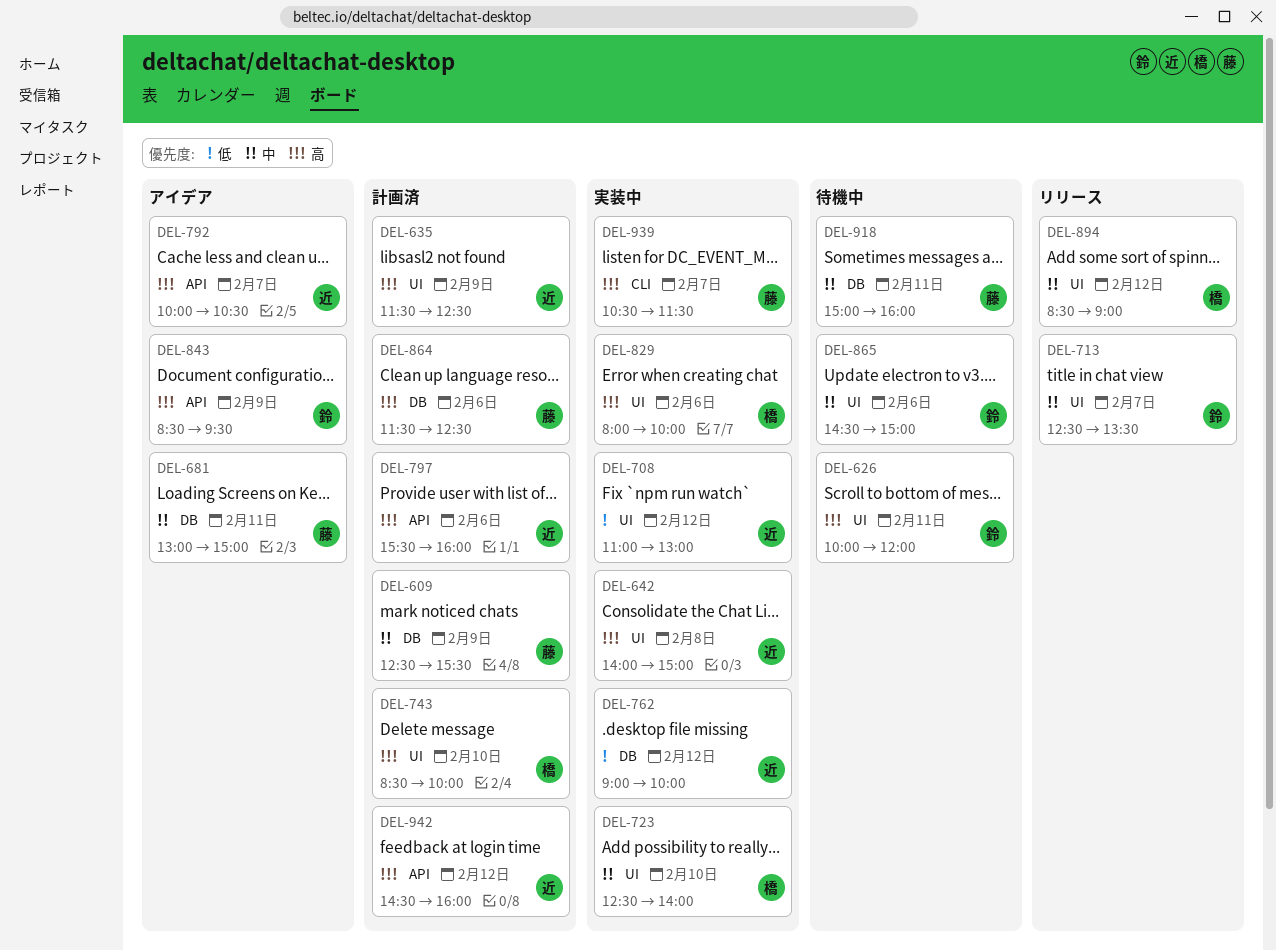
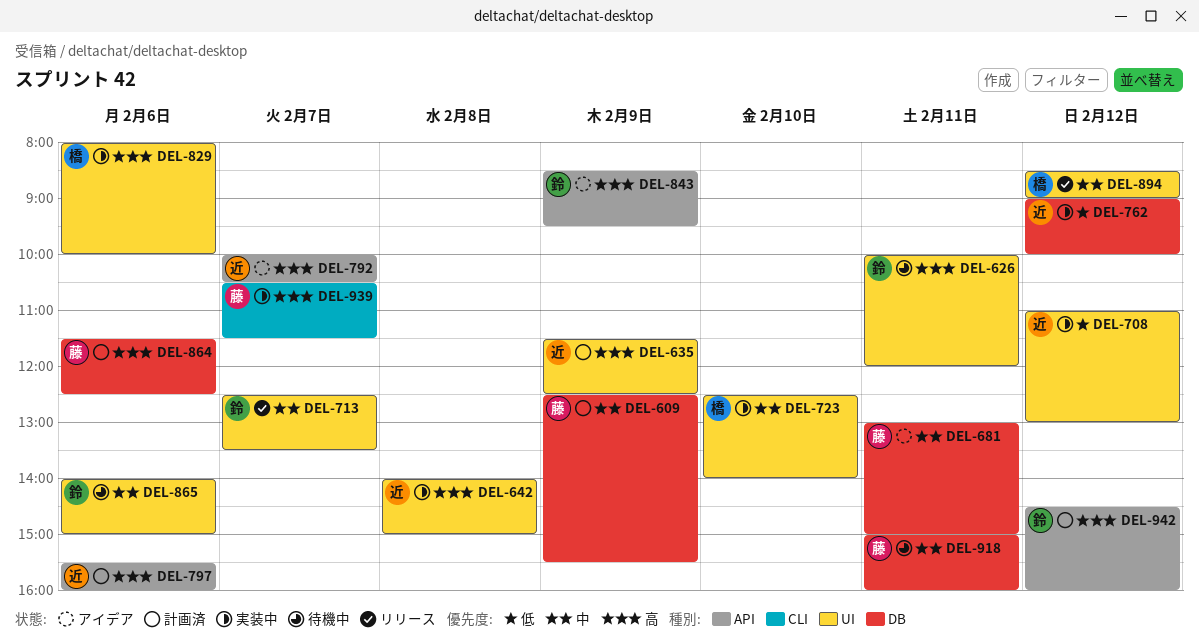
DEL-743: present -> none
DEL-865, begins: 14:30 -> 14:00
DEL-942, owner: 近 -> 鈴

